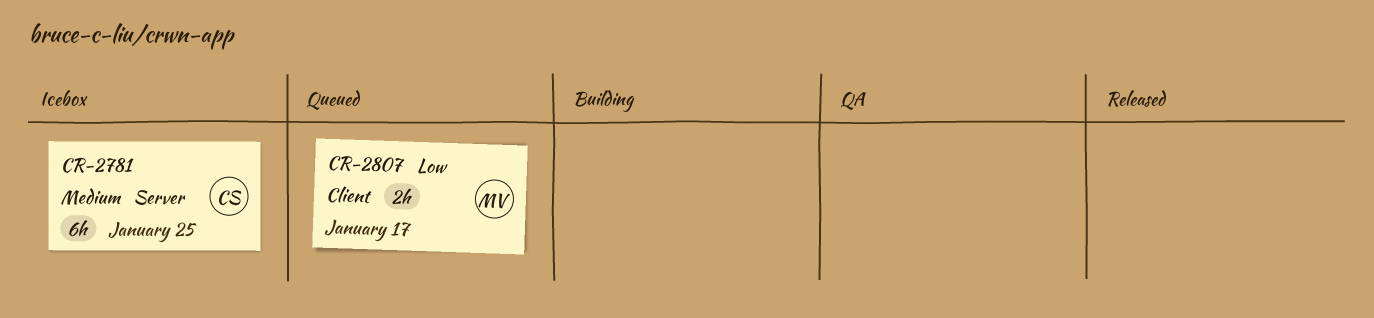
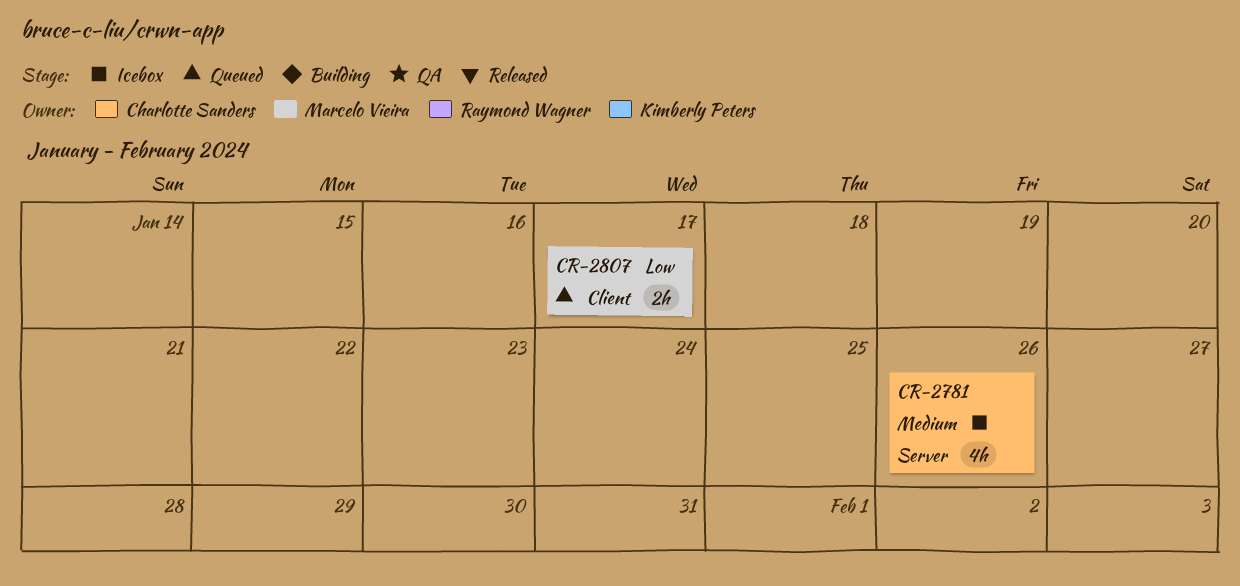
CR-2781, estimate: 6h -> 4h
CR-2781, due: Jan 25 -> Jan 26

